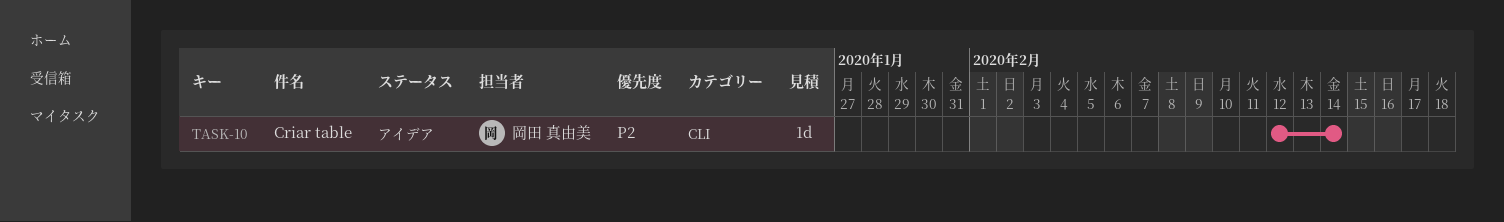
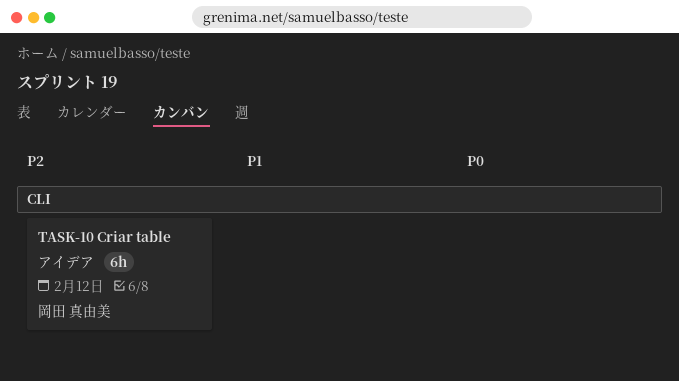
TASK-10, estimate: 1d -> 6h
TASK-10, due: Feb 14 -> Feb 12

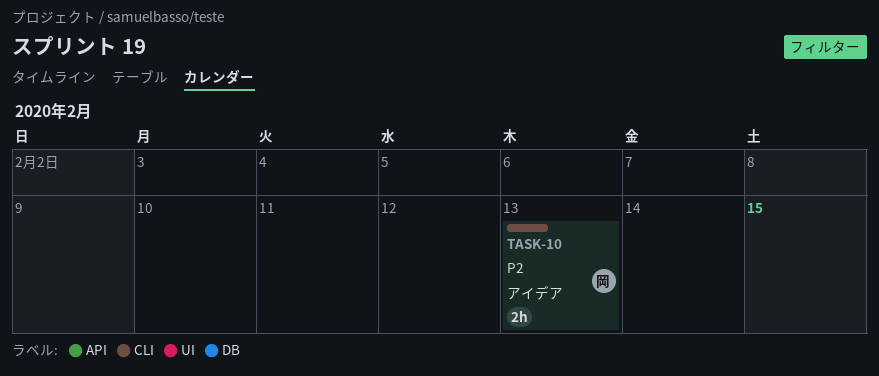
TASK-10, estimate: 6h -> 2h
TASK-10, due: Feb 12 -> Feb 13

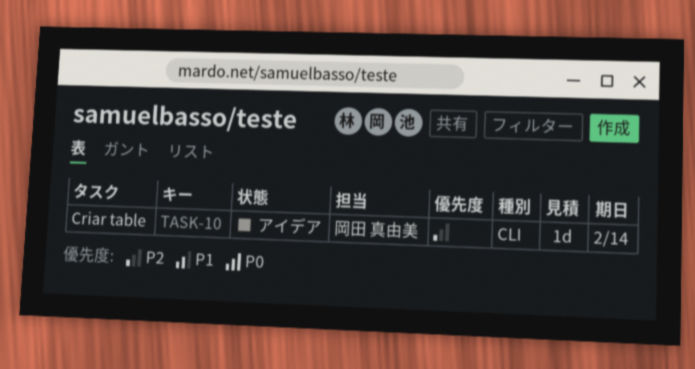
TASK-10, estimate: 2h -> 1d
TASK-10, due: Feb 13 -> Feb 14

